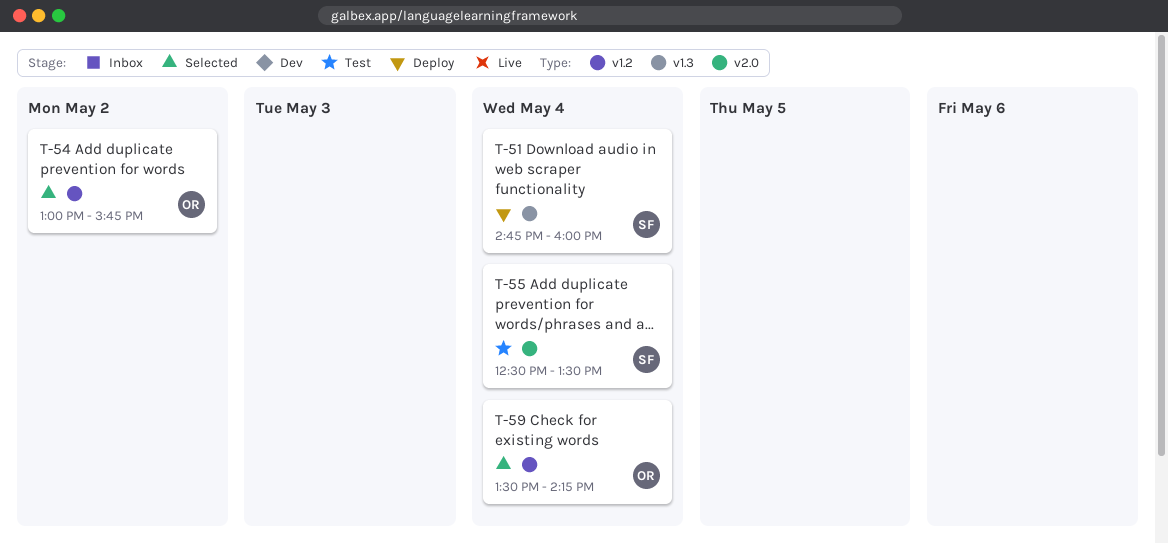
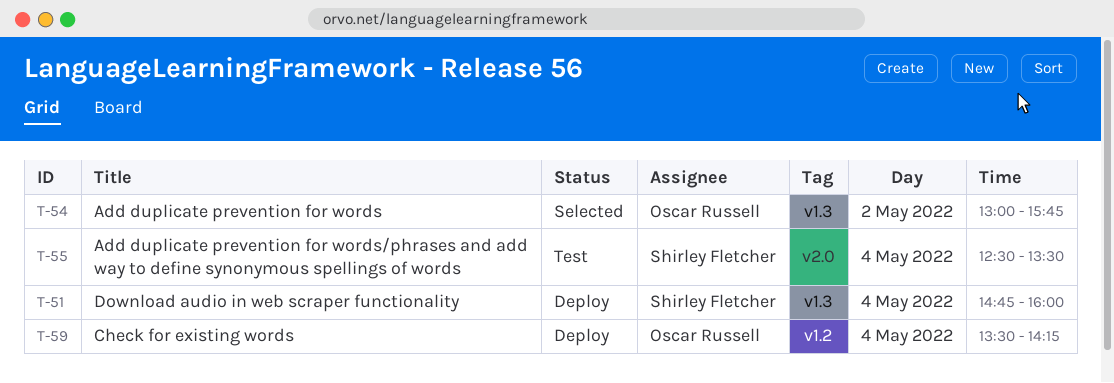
T-54, label: v1.2 -> v1.3
T-59, status: Selected -> Deploy

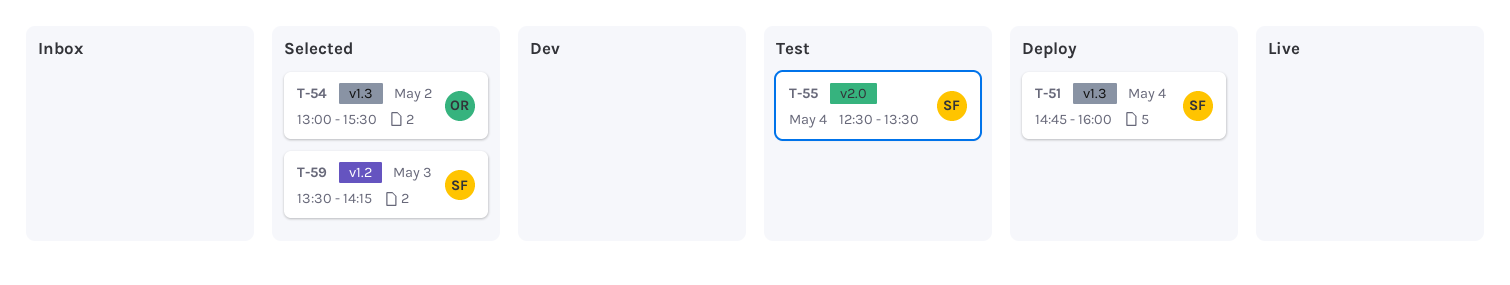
T-54, ends: 15:45 -> 15:30
T-59, status: Deploy -> Selected
T-59, owner: Oscar Russell -> Shirley Fletcher
T-59, day: May 4 -> May 3

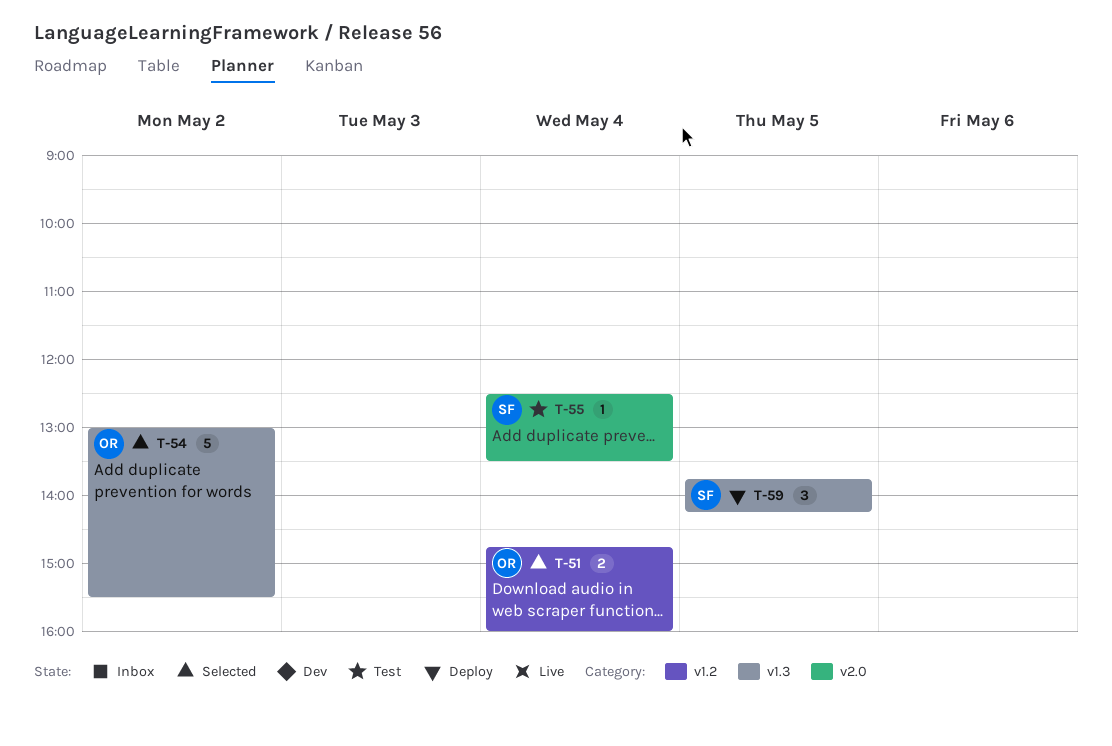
T-51, status: Deploy -> Selected
T-51, owner: SF -> OR
T-51, label: v1.3 -> v1.2
T-59, status: Selected -> Deploy
T-59, label: v1.2 -> v1.3
T-59, day: May 3 -> May 5
T-59, begins: 13:30 -> 13:45

